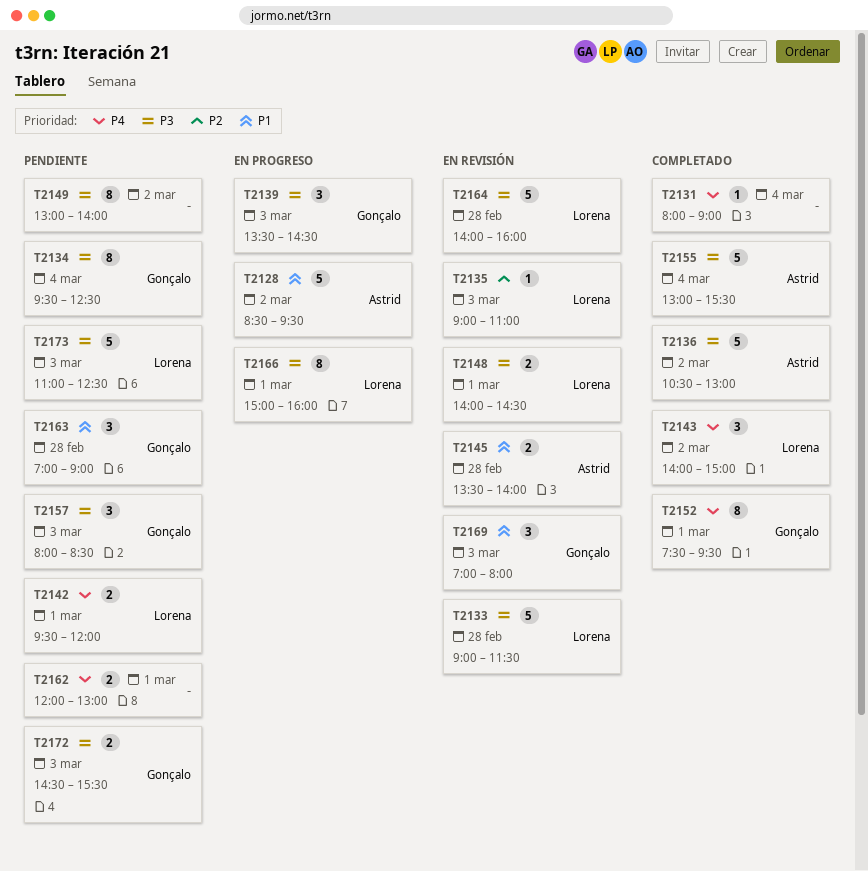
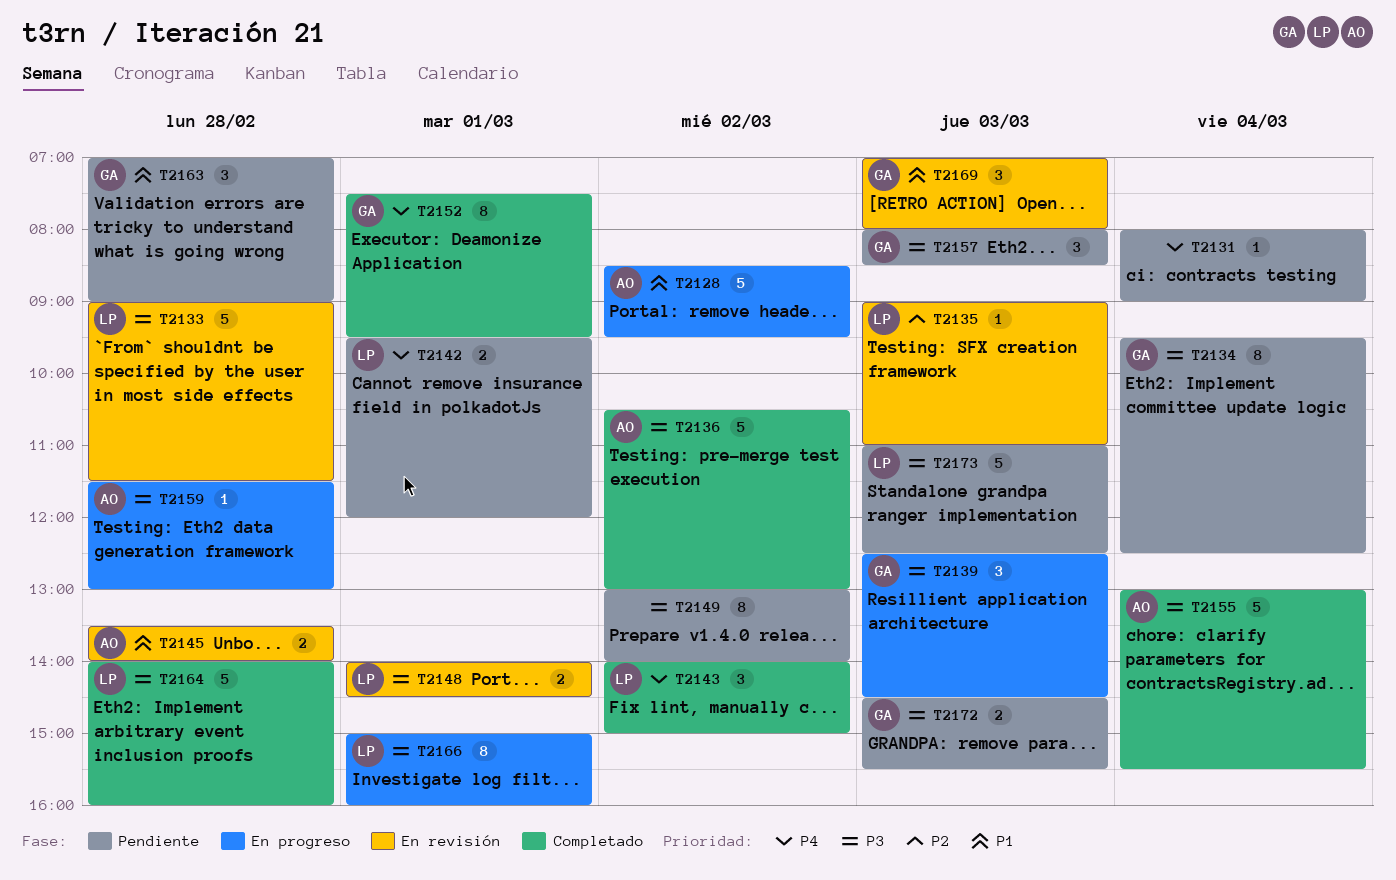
T2131, status: Completado -> Pendiente
T2139, begins: 13:30 -> 12:30
T2159: none -> present
T2162: present -> none
T2164, status: En revisión -> Completado

